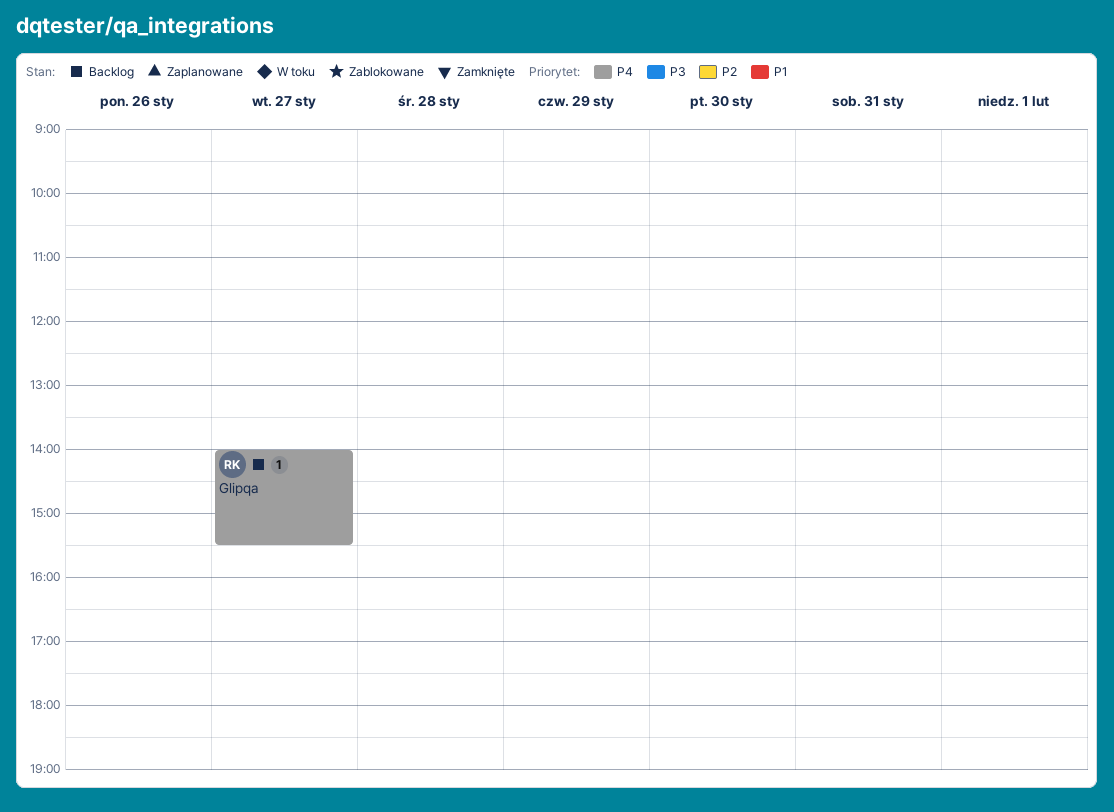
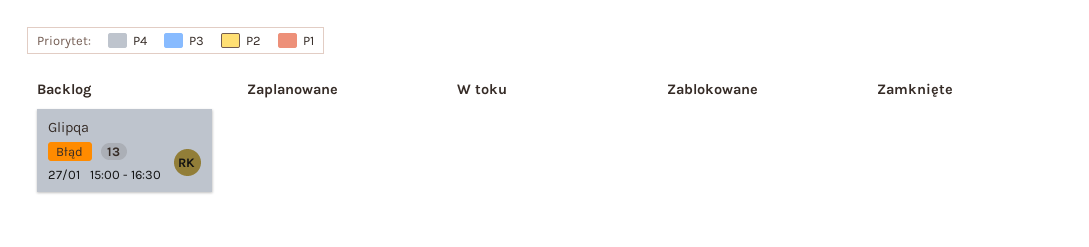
Glipqa, estimate: 1 -> 13
Glipqa, begins: 14:00 -> 15:00
Glipqa, ends: 15:30 -> 16:30

